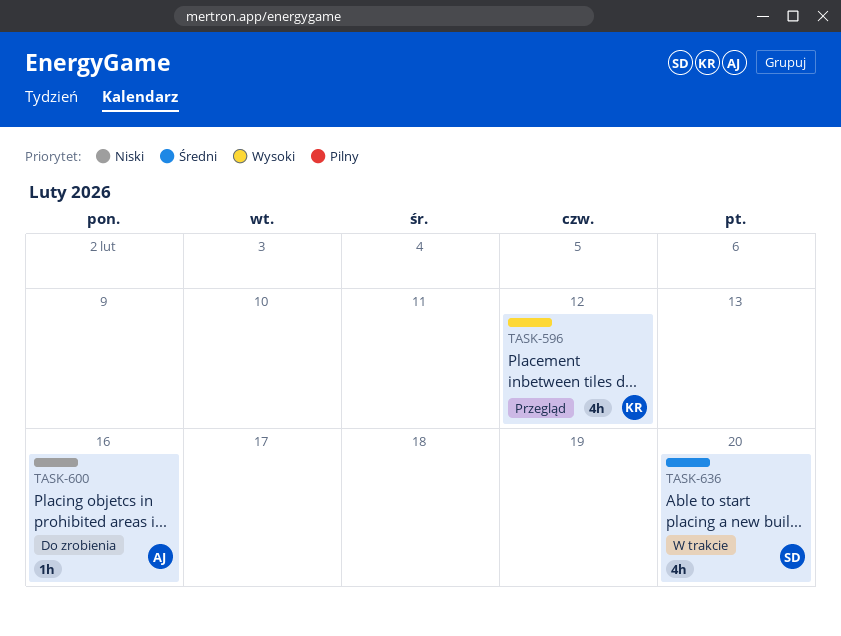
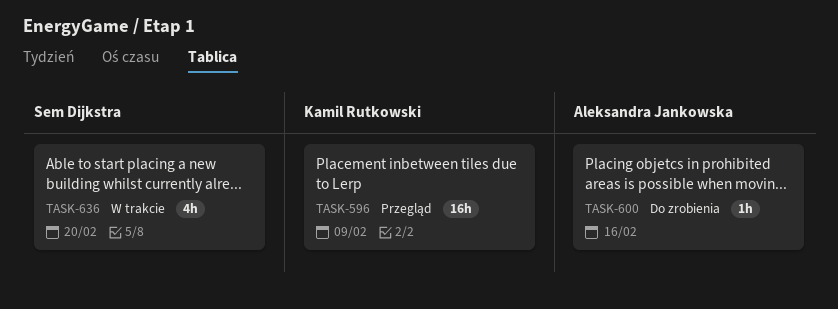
TASK-596, estimate: 4h -> 16h
TASK-596, due: Feb 12 -> Feb 9

